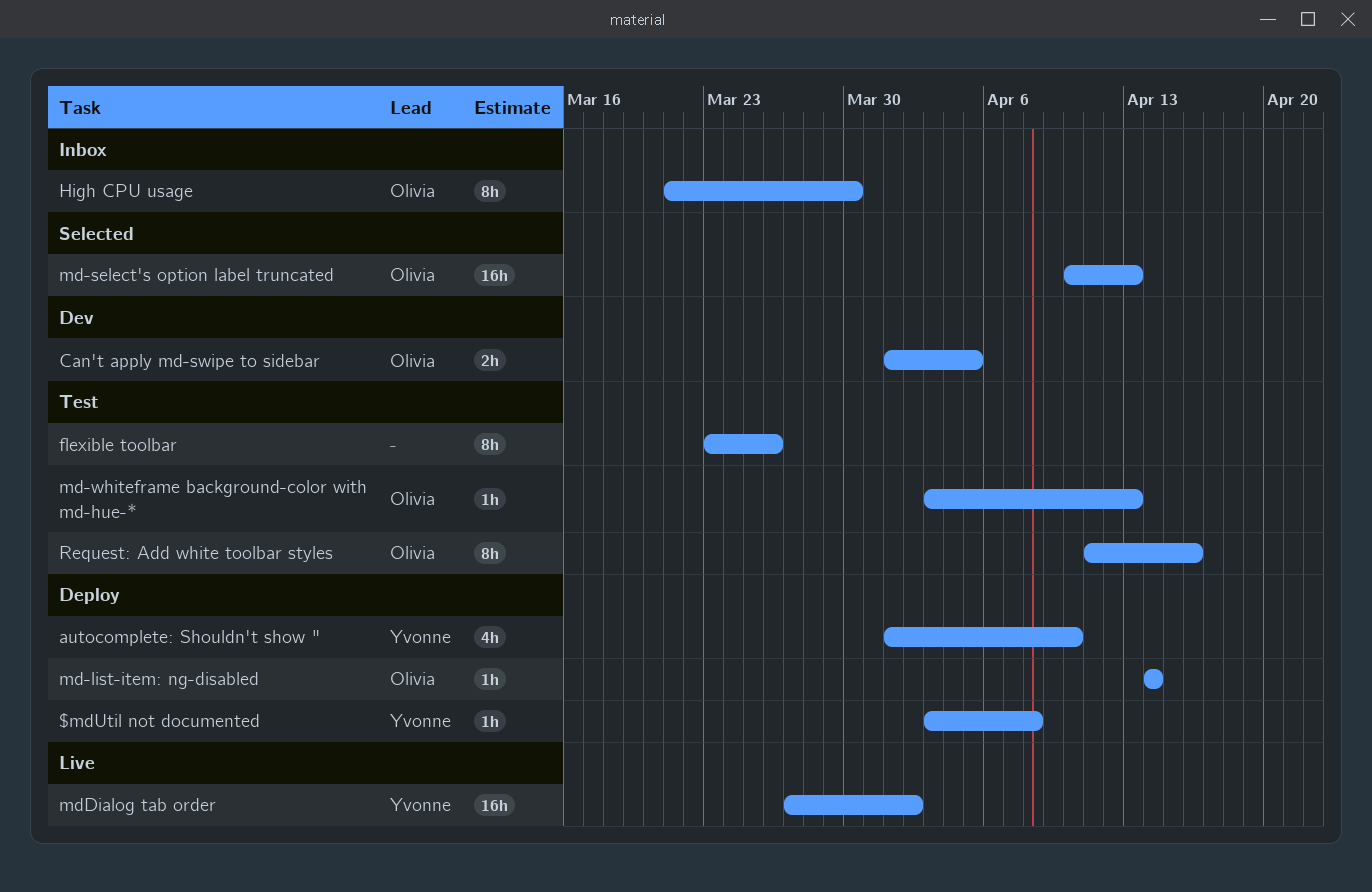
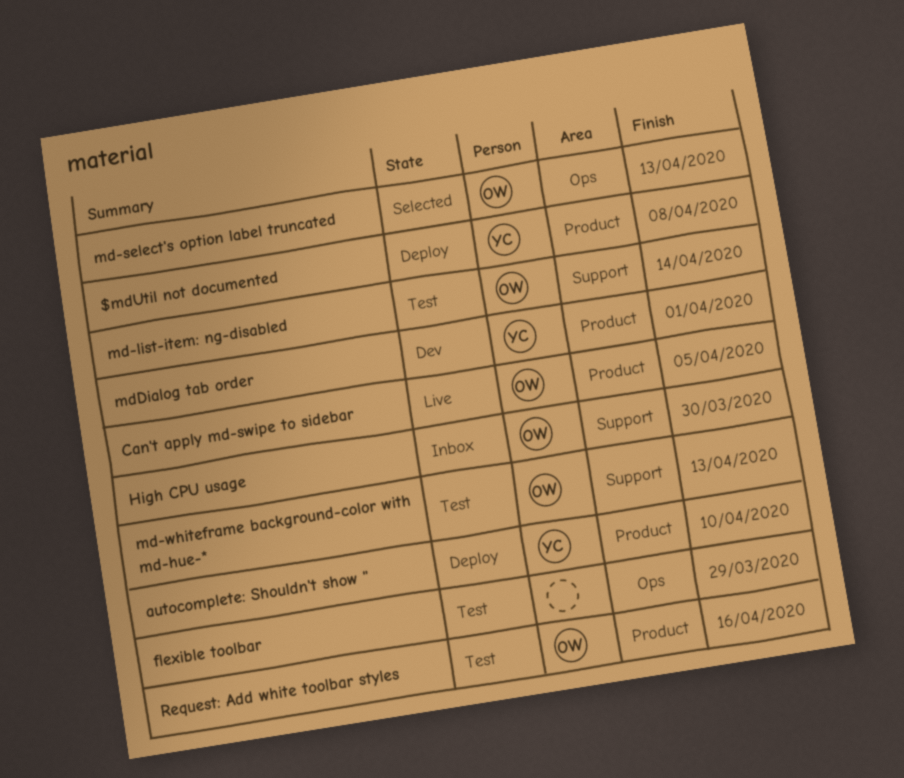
Can't apply md-swipe to sidebar, status: Dev -> Live
flexible toolbar, due: Mar 26 -> Mar 29
md-list-item: ng-disabled, status: Deploy -> Test
mdDialog tab order, status: Live -> Dev
mdDialog tab order, due: Apr 2 -> Apr 1

